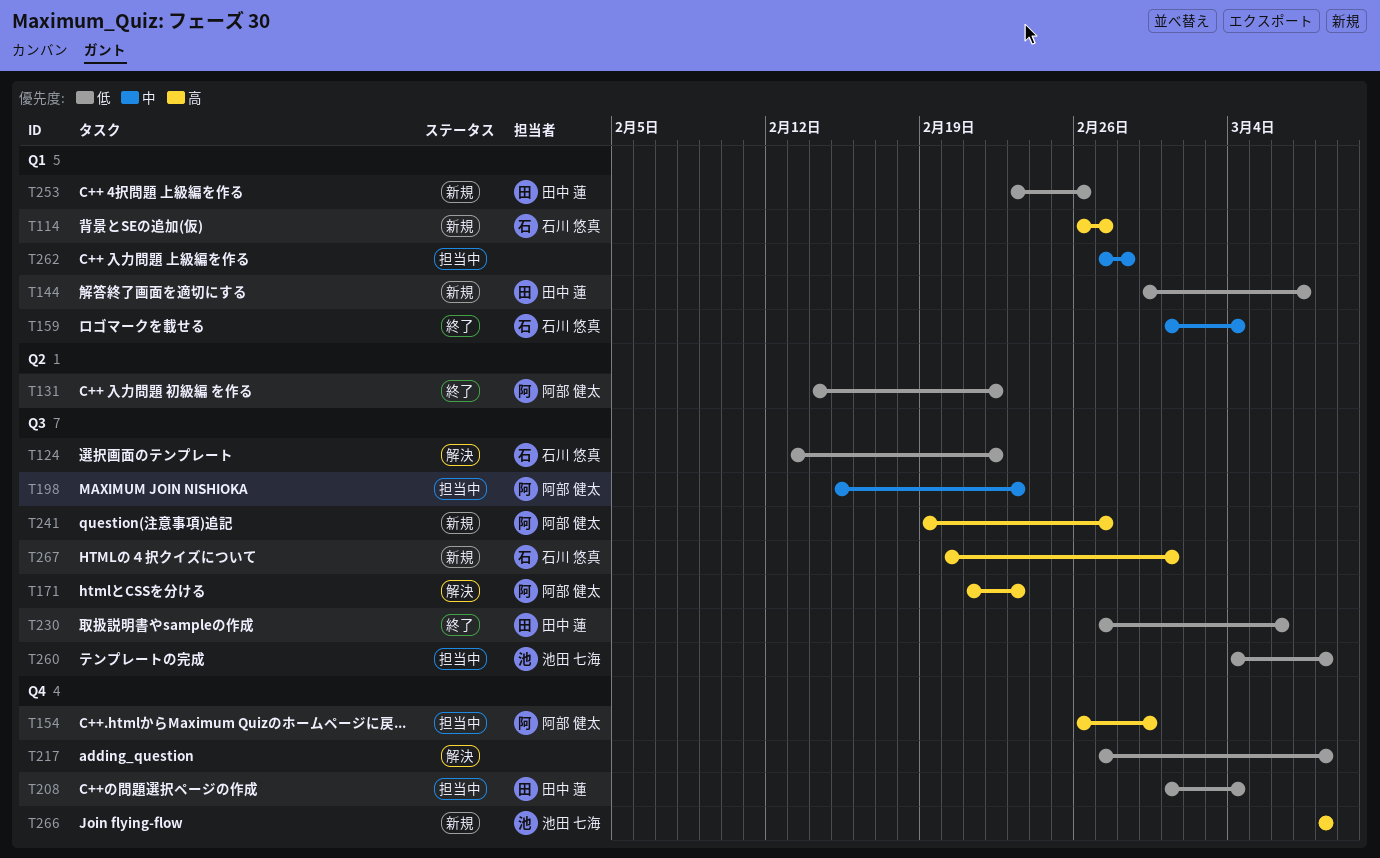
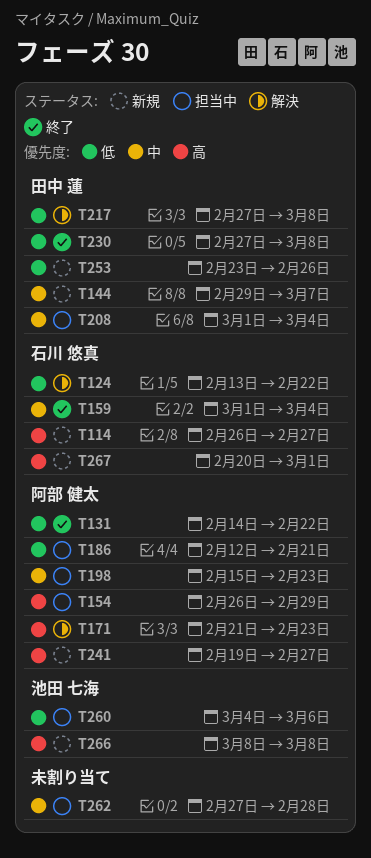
T144, priority: 低 -> 中
T186: none -> present
T208, priority: 低 -> 中
T217, owner: none -> 田中 蓮
T230, due: Mar 6 -> Mar 8
T260, due: Mar 8 -> Mar 6

